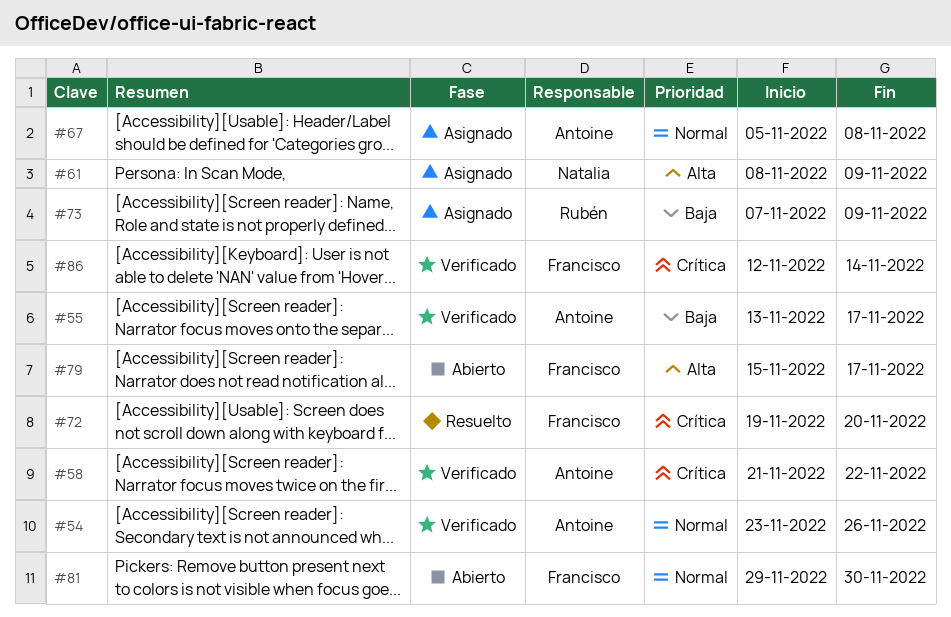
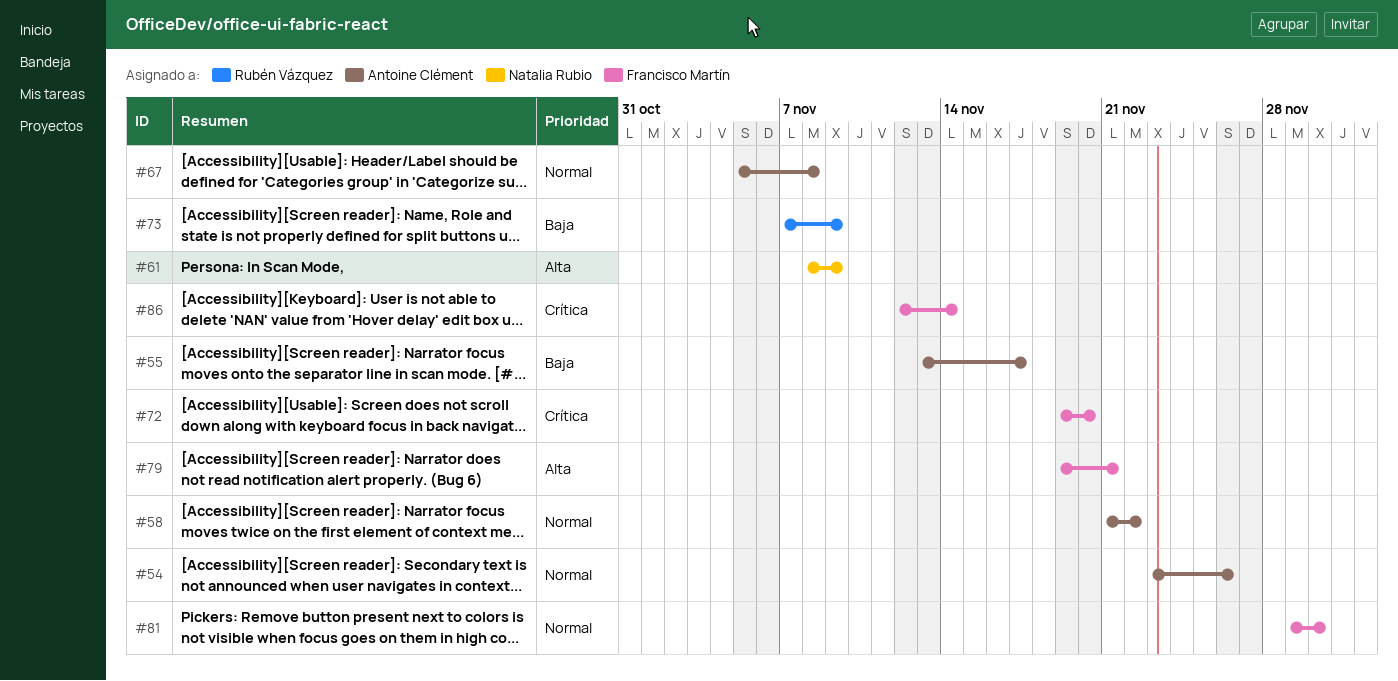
#58, priority: Crítica -> Normal
#79, start: Nov 15 -> Nov 19
#79, due: Nov 17 -> Nov 21

